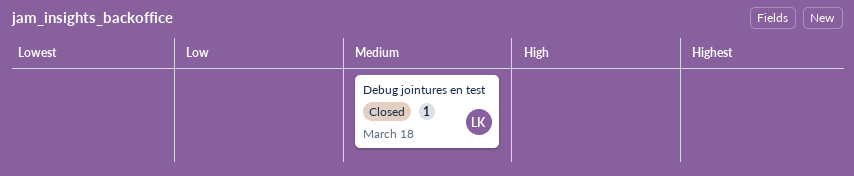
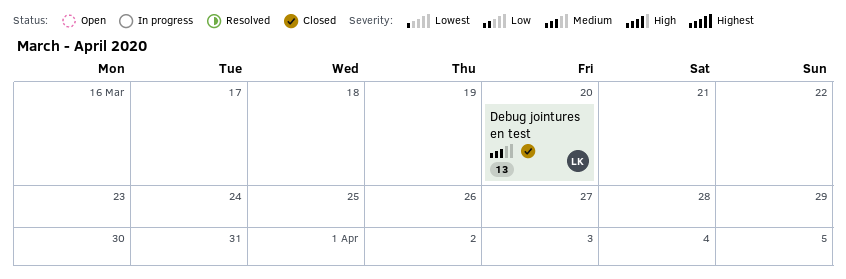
Debug jointures en test, estimate: 1 -> 13
Debug jointures en test, due: Mar 18 -> Mar 20

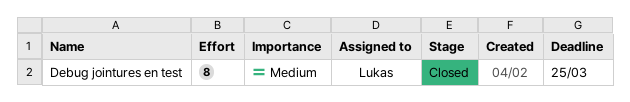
Debug jointures en test, estimate: 13 -> 8
Debug jointures en test, due: Mar 20 -> Mar 25

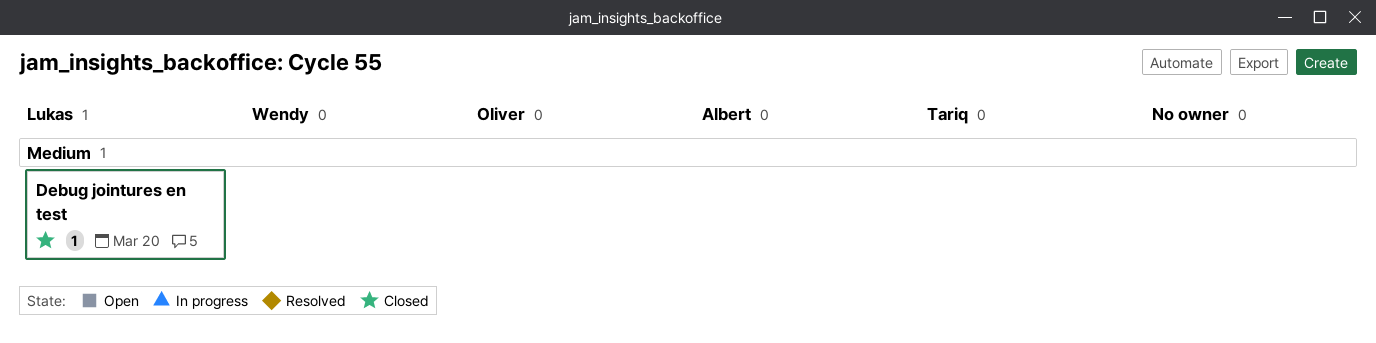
Debug jointures en test, estimate: 8 -> 1
Debug jointures en test, due: Mar 25 -> Mar 20

